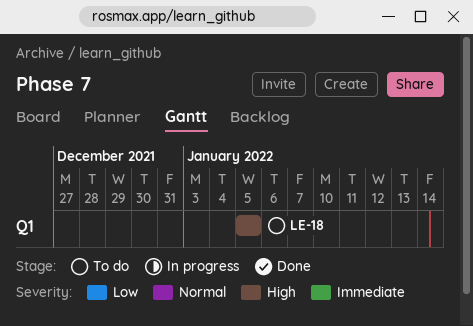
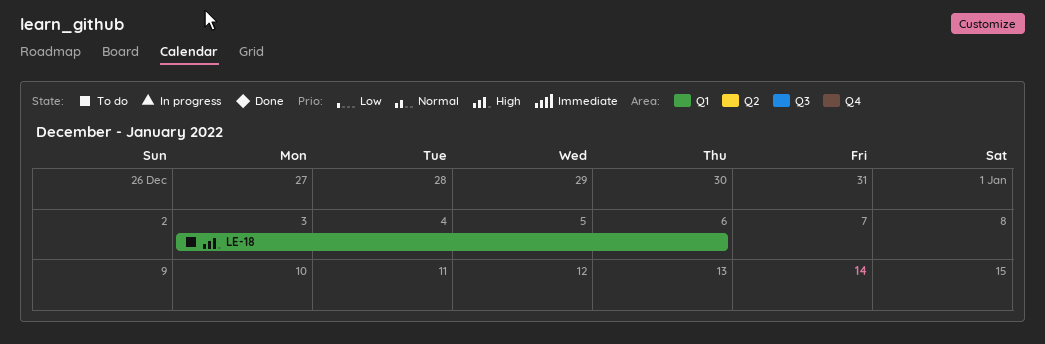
LE-18, start: Jan 5 -> Jan 3
LE-18, due: Jan 5 -> Jan 6

